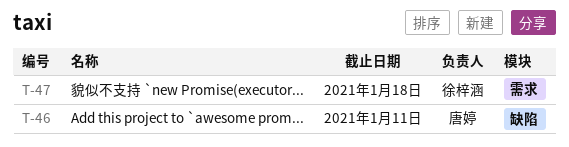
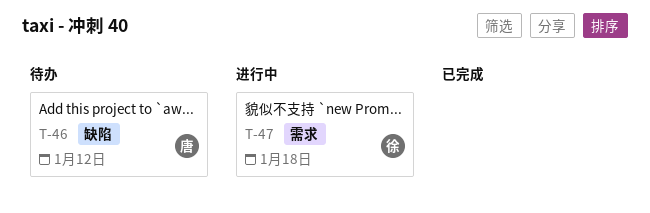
T-46, due: Jan 11 -> Jan 12

